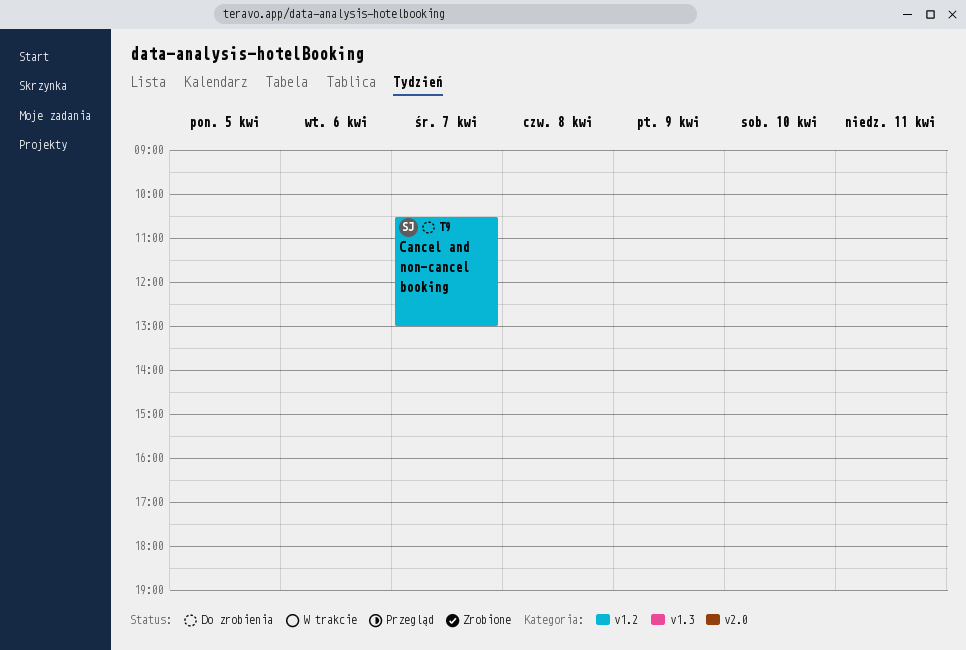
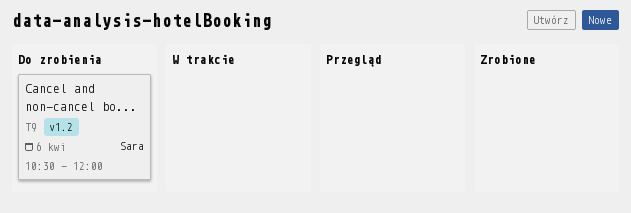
T9, day: Apr 7 -> Apr 6
T9, ends: 13:00 -> 12:00

